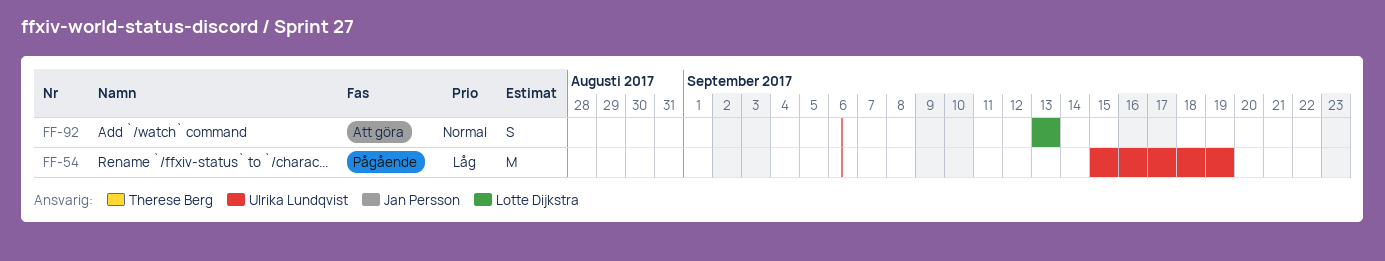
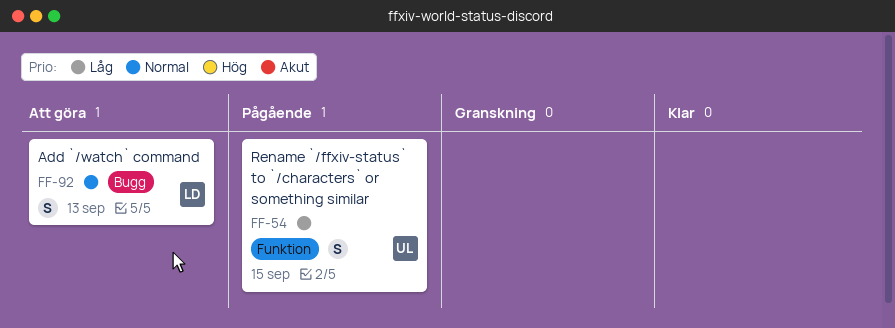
FF-54, estimate: M -> S
FF-54, due: Sep 19 -> Sep 15

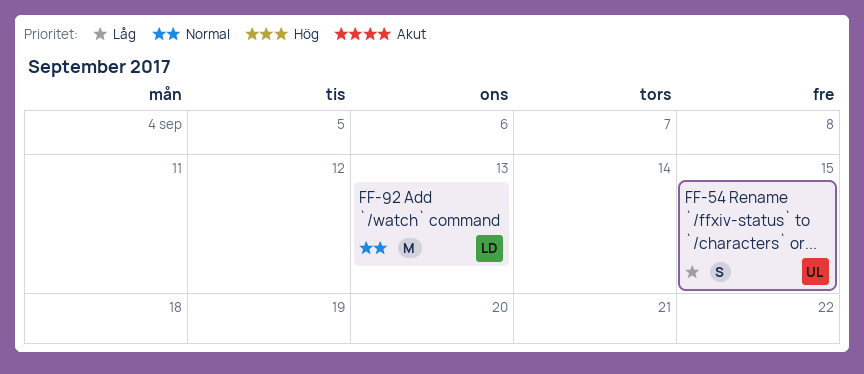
FF-92, estimate: S -> M

